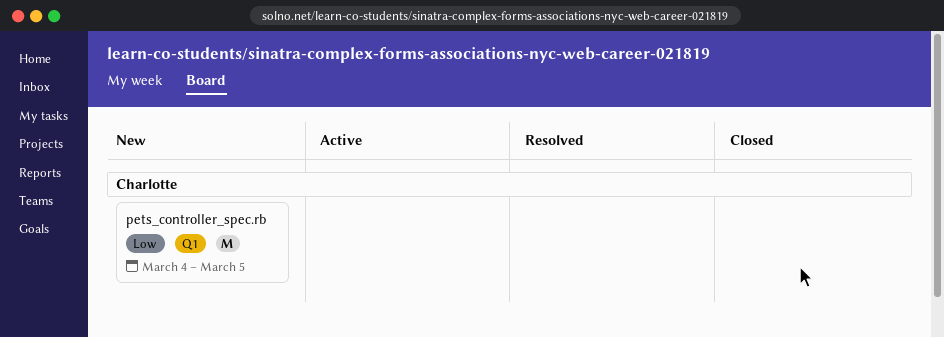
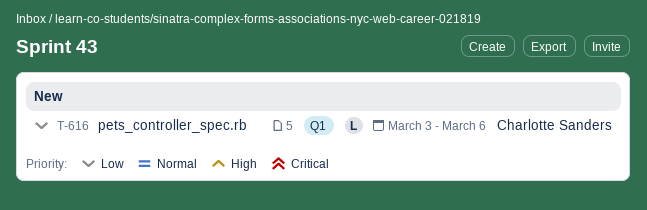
pets_controller_spec.rb, estimate: M -> L
pets_controller_spec.rb, start: Mar 4 -> Mar 3
pets_controller_spec.rb, due: Mar 5 -> Mar 6

